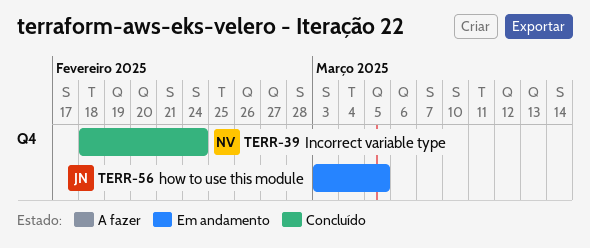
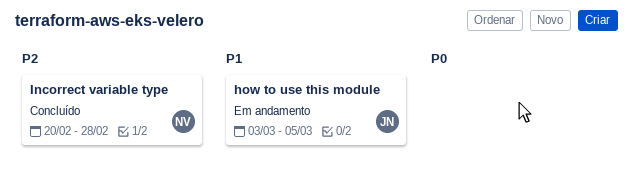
Incorrect variable type, start: Feb 18 -> Feb 20
Incorrect variable type, due: Feb 24 -> Feb 28

